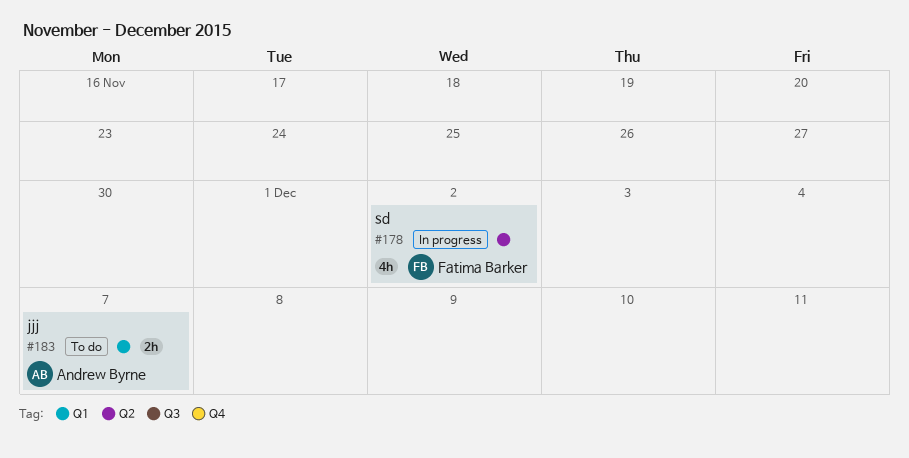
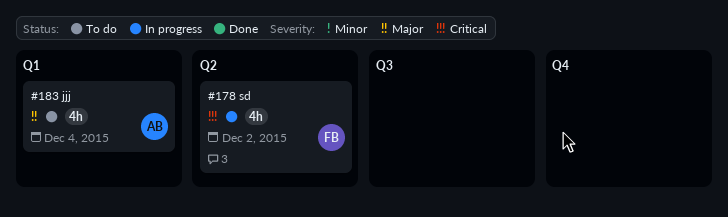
#183, estimate: 2h -> 4h
#183, due: Dec 7 -> Dec 4

